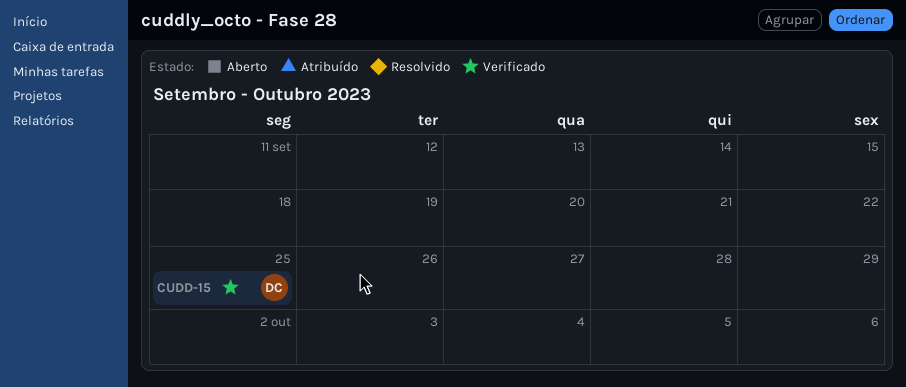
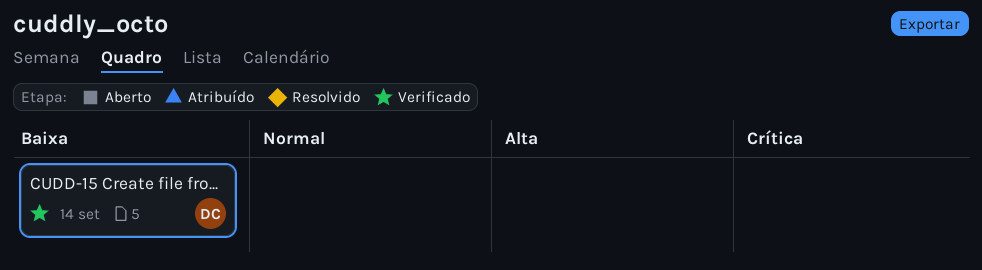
CUDD-15, due: Sep 25 -> Sep 14

